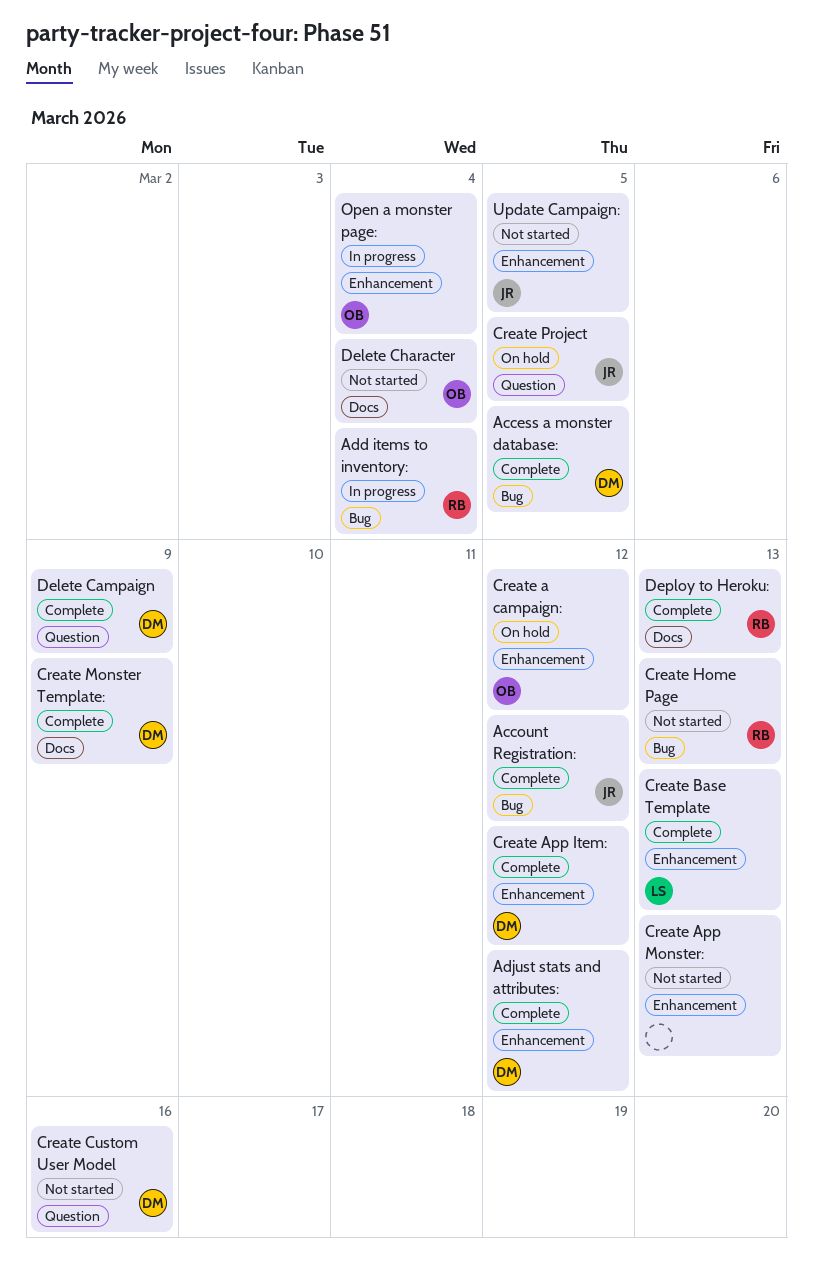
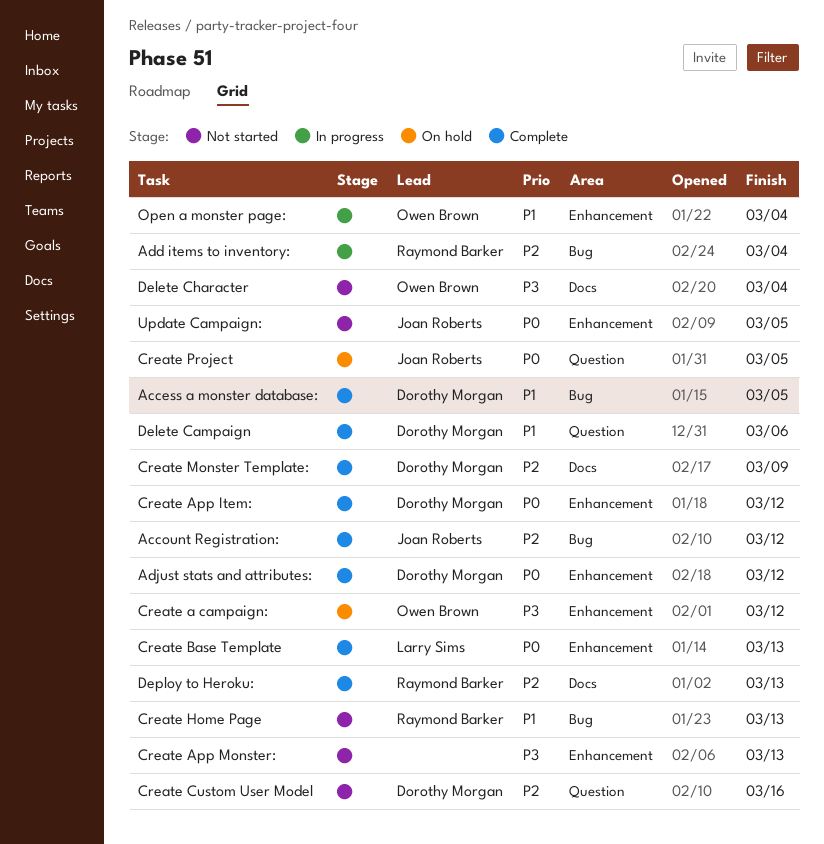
Delete Campaign, due: Mar 9 -> Mar 6

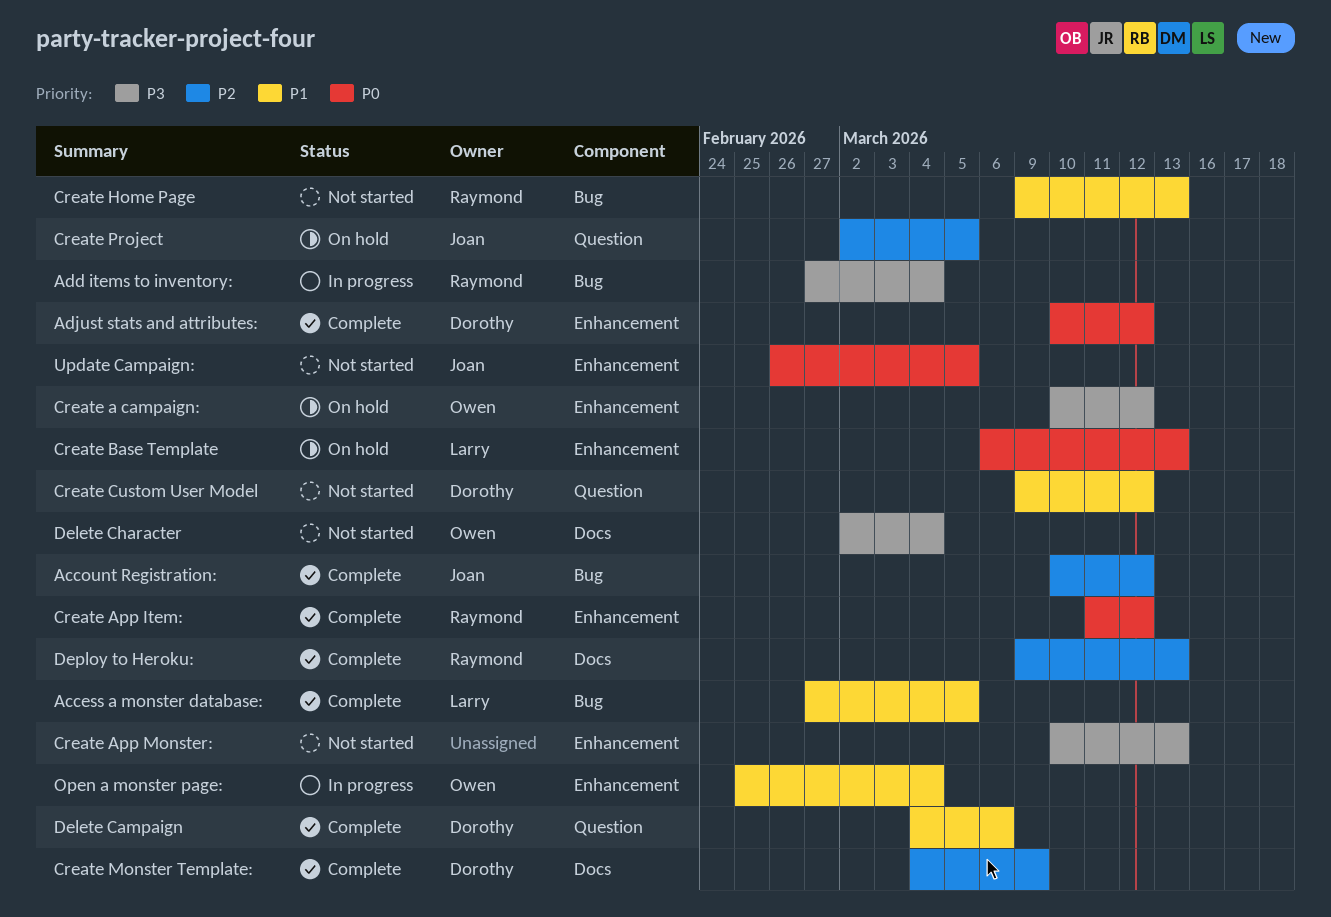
Access a monster database:, owner: Dorothy Morgan -> Larry Sims
Add items to inventory:, priority: P2 -> P3
Create App Item:, owner: Dorothy Morgan -> Raymond Barker
Create Base Template, status: Complete -> On hold
Create Custom User Model, priority: P2 -> P1
Create Custom User Model, due: Mar 16 -> Mar 12
Create Project, priority: P0 -> P2

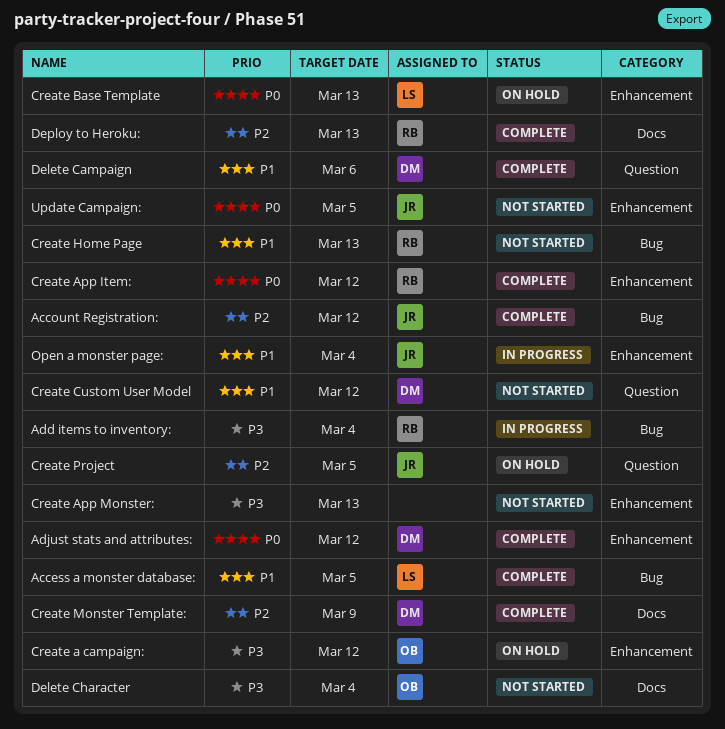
Open a monster page:, owner: Owen -> Joan

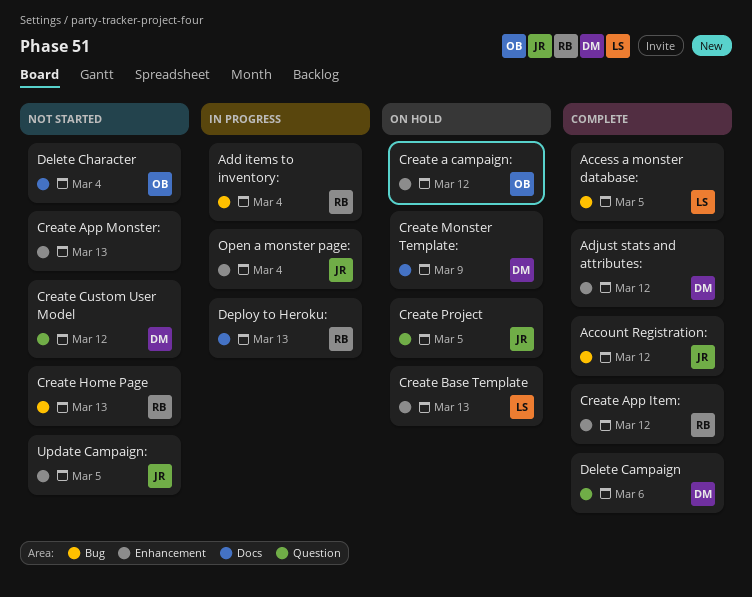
Create Monster Template:, status: Complete -> On hold
Deploy to Heroku:, status: Complete -> In progress

